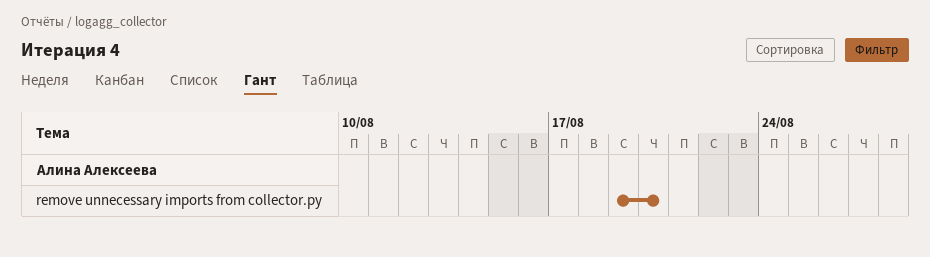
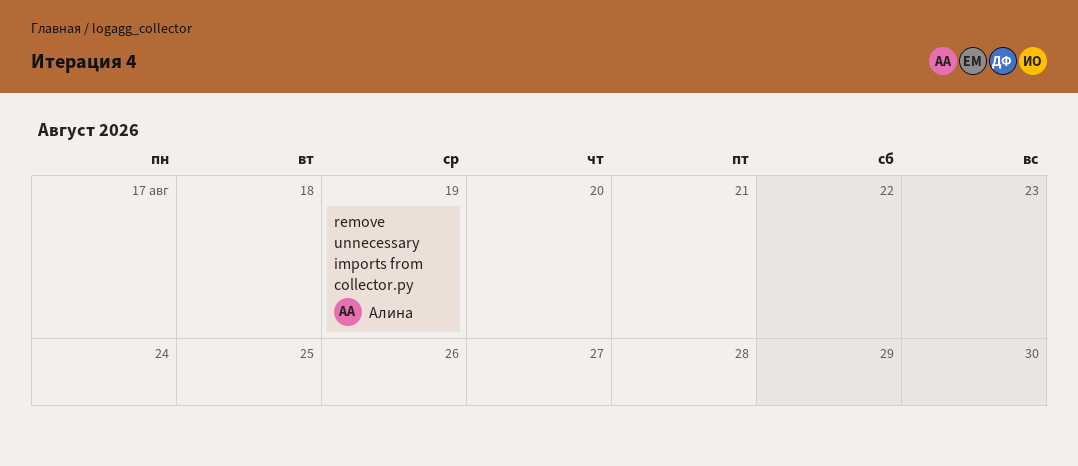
remove unnecessary imports from collector.py, due: Aug 20 -> Aug 19

